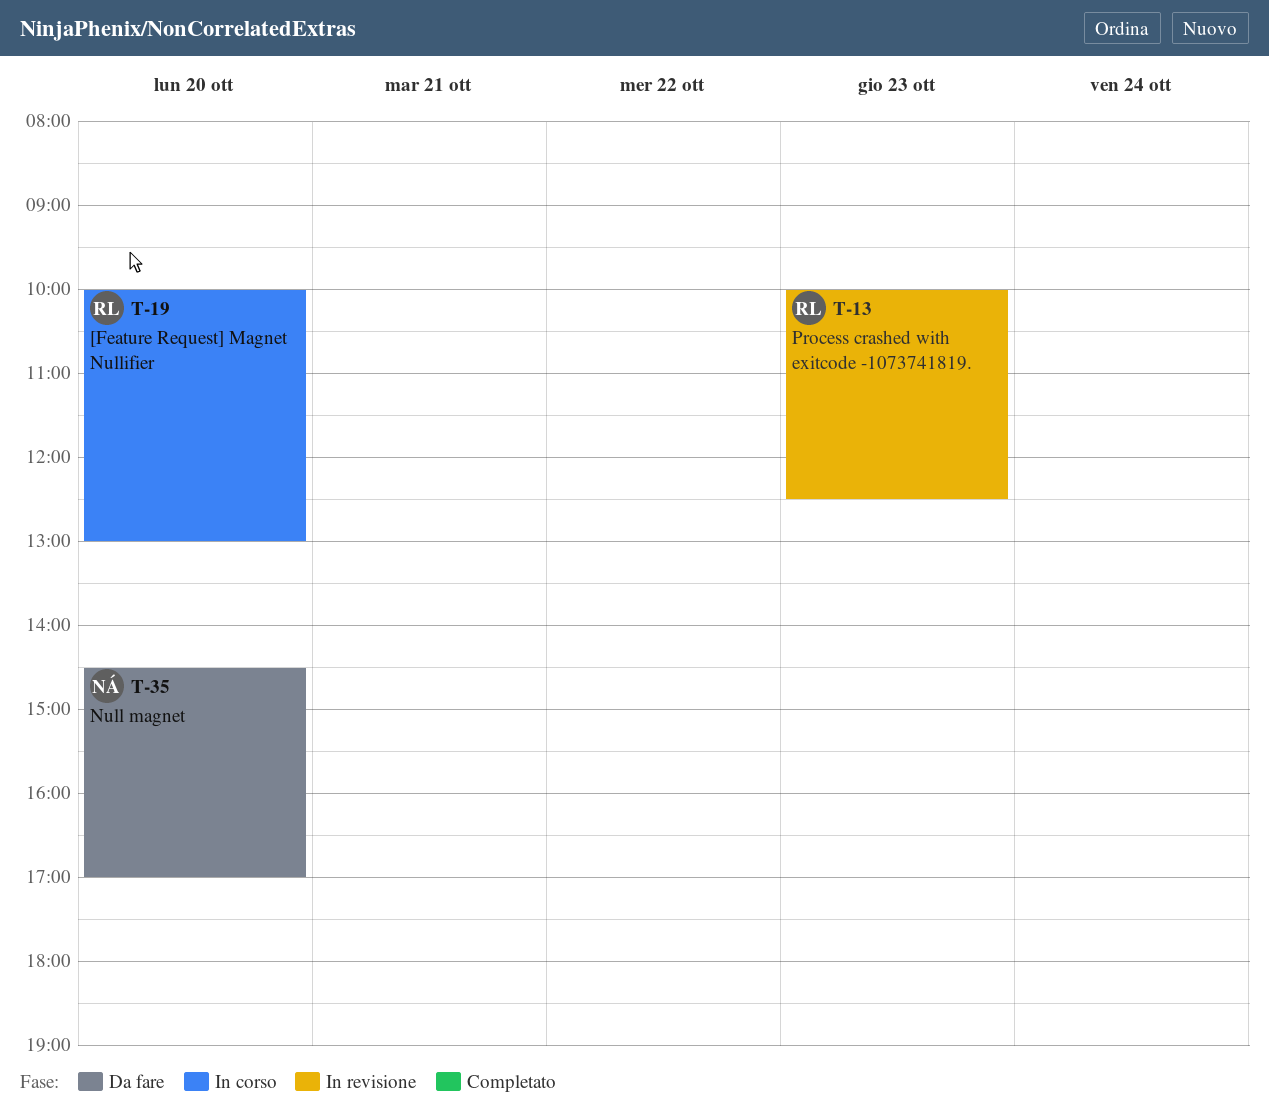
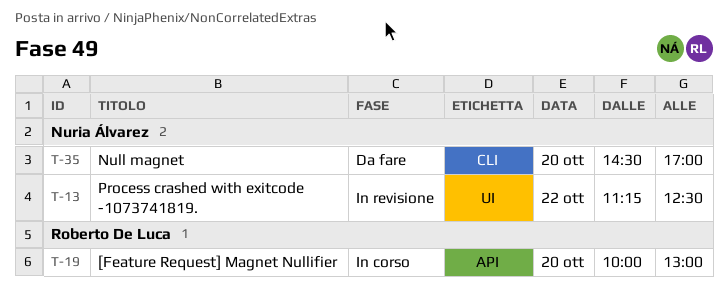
T-13, owner: Roberto De Luca -> Nuria Álvarez
T-13, day: Oct 23 -> Oct 22
T-13, begins: 10:00 -> 11:15

